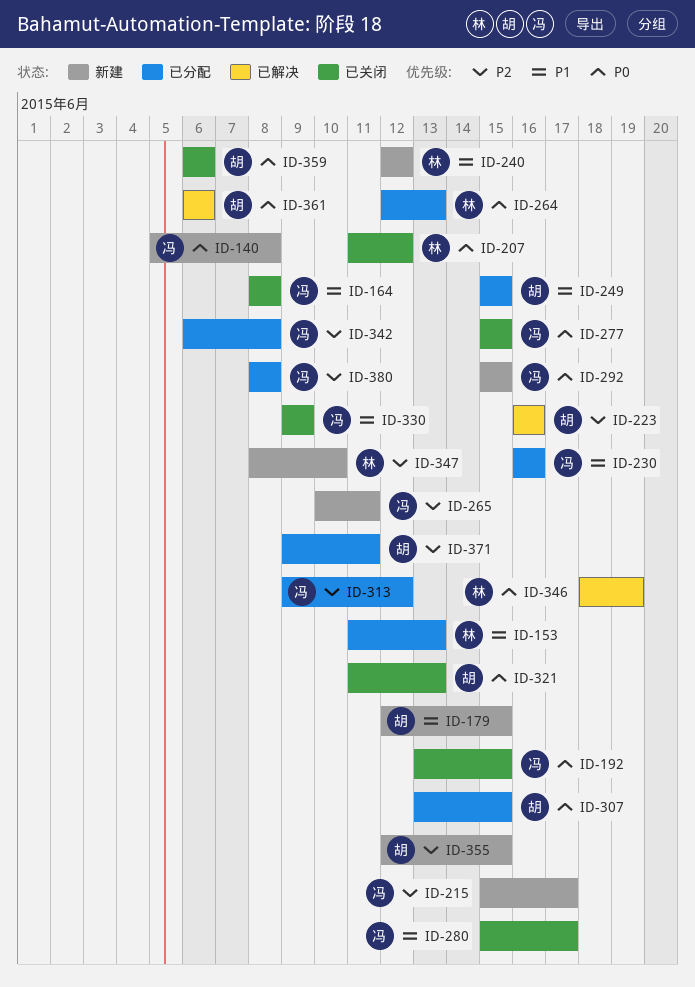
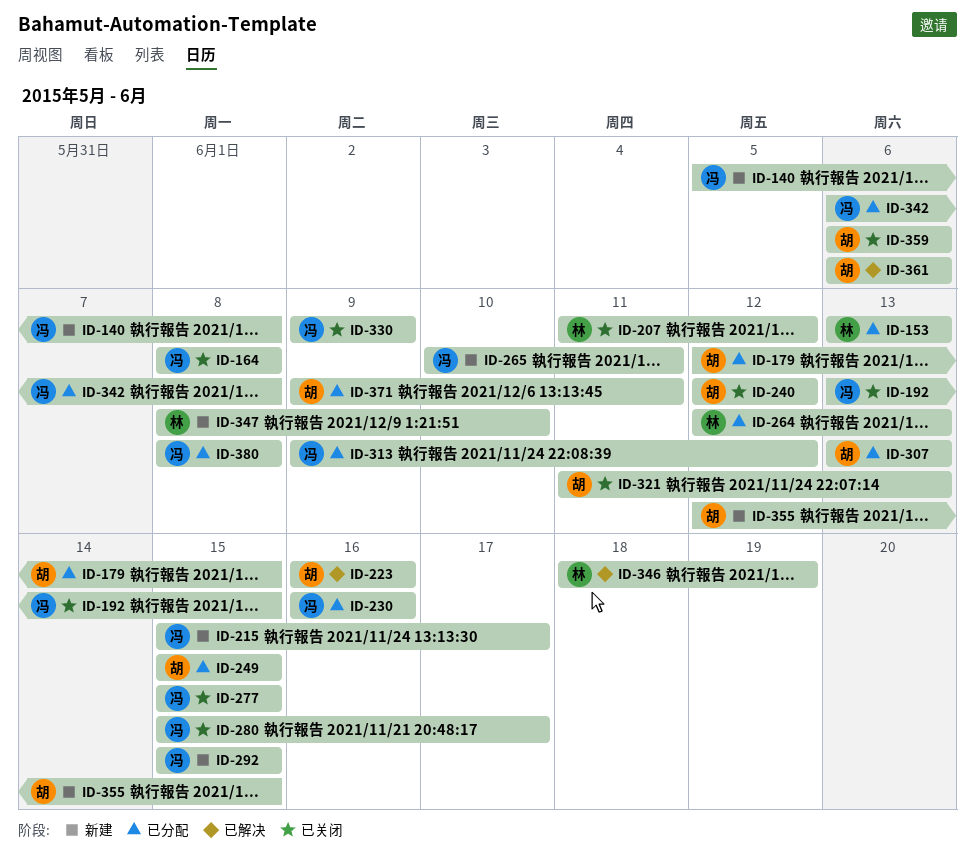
ID-153, start: Jun 11 -> Jun 13
ID-179, status: 新建 -> 已分配
ID-240, status: 新建 -> 已关闭
ID-240, owner: 林 -> 胡
ID-307, due: Jun 15 -> Jun 13

